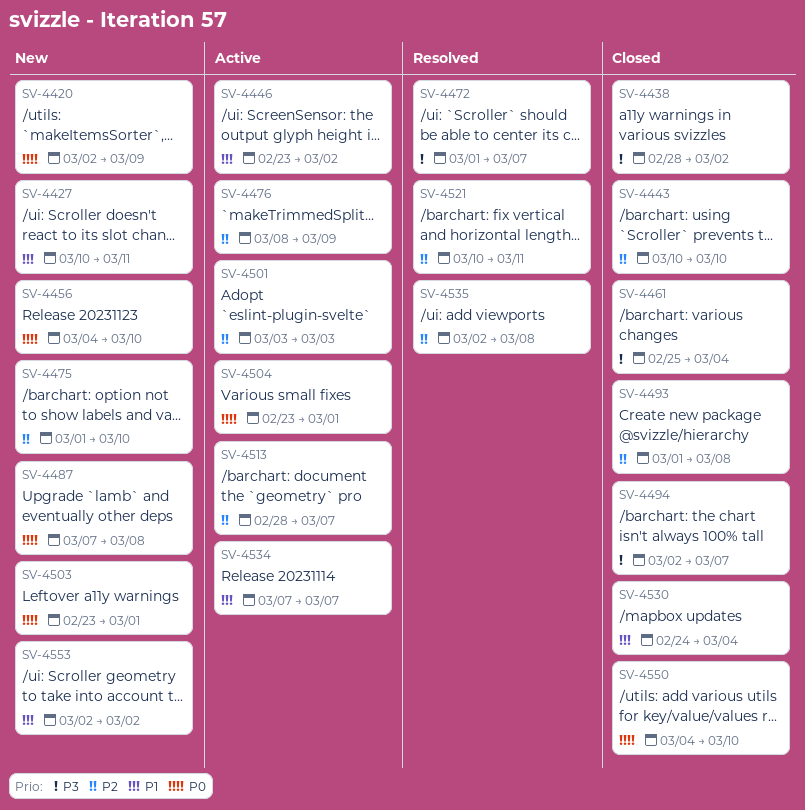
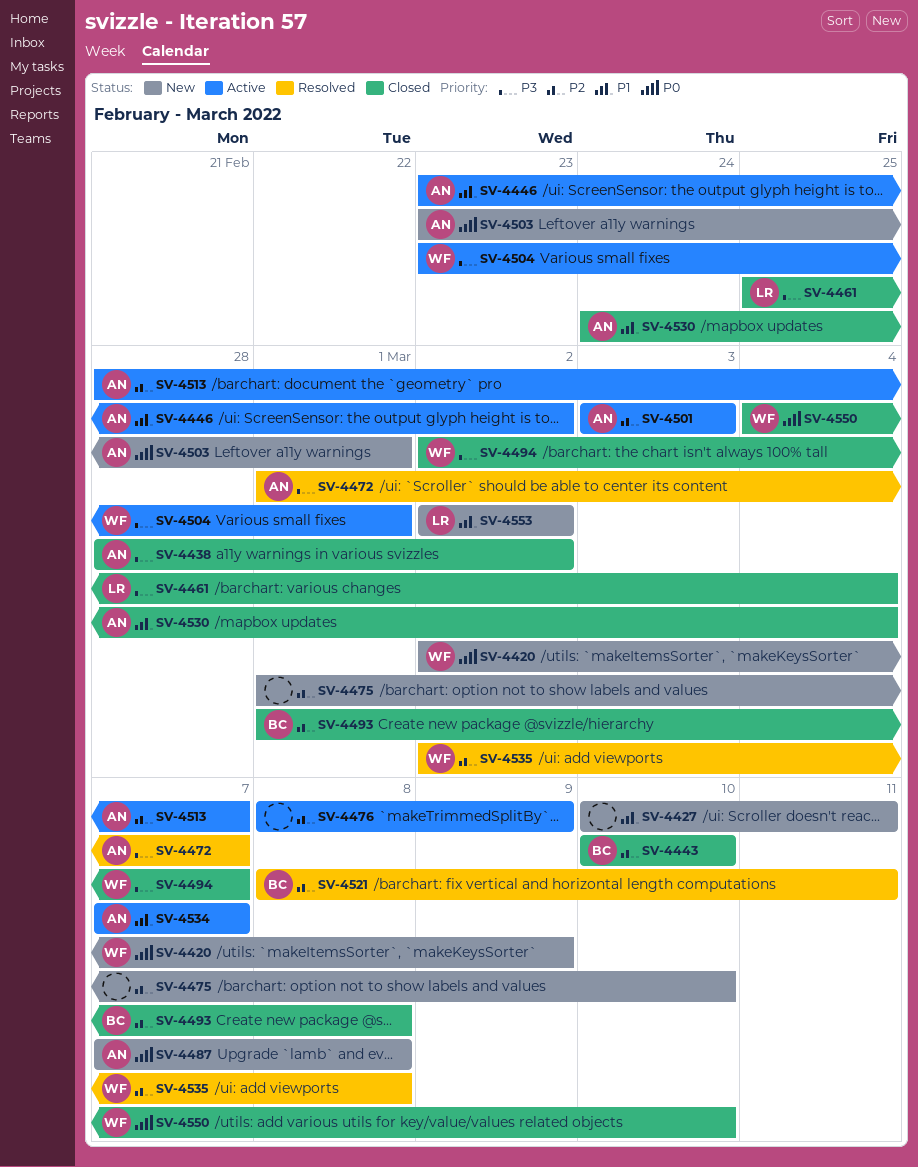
SV-4456: present -> none
SV-4504, priority: P0 -> P3
SV-4521, start: Mar 10 -> Mar 8

